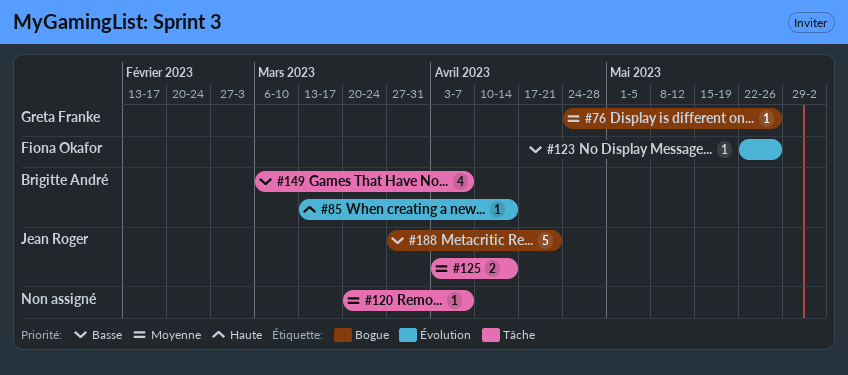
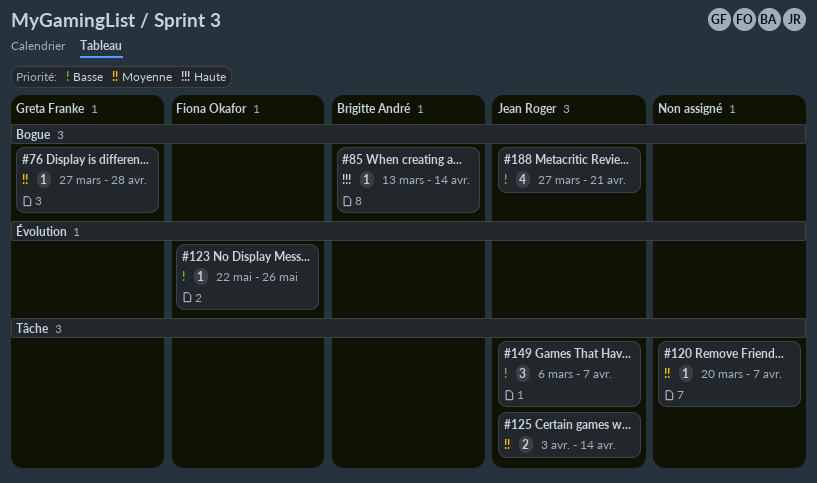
#76, start: Apr 24 -> Mar 27
#76, due: May 26 -> Apr 28
#85, label: Évolution -> Bogue
#149, owner: Brigitte André -> Jean Roger
#149, estimate: 4 -> 3
#188, estimate: 5 -> 4

